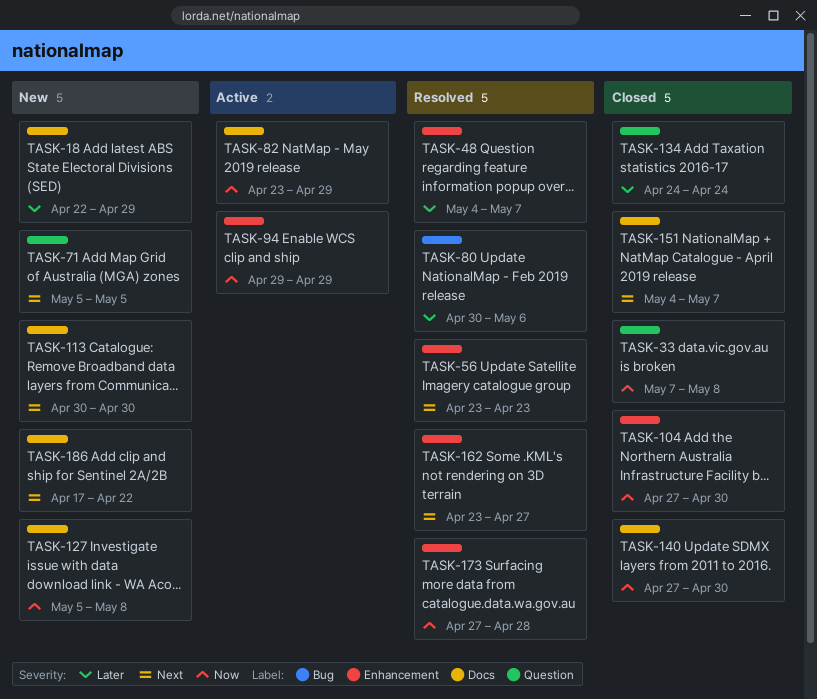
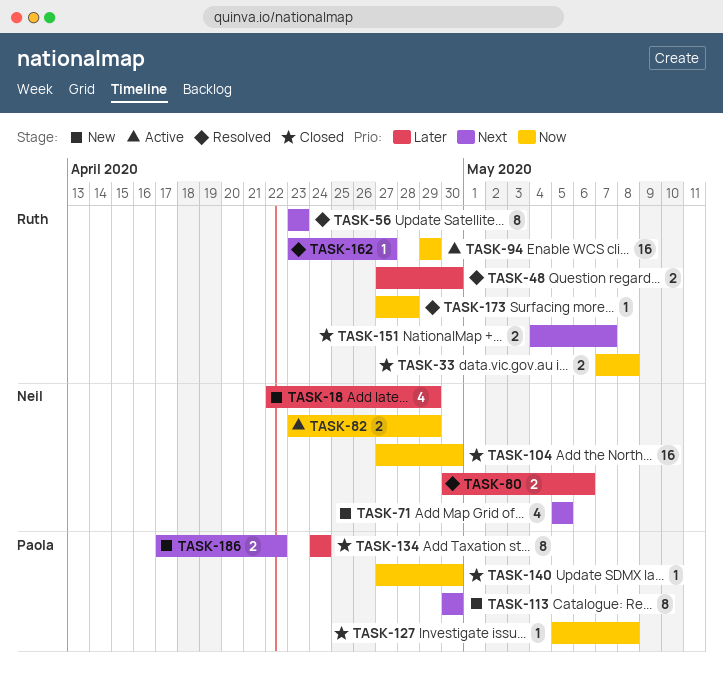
TASK-48, start: May 4 -> Apr 27
TASK-48, due: May 7 -> Apr 30
TASK-127, status: New -> Closed

